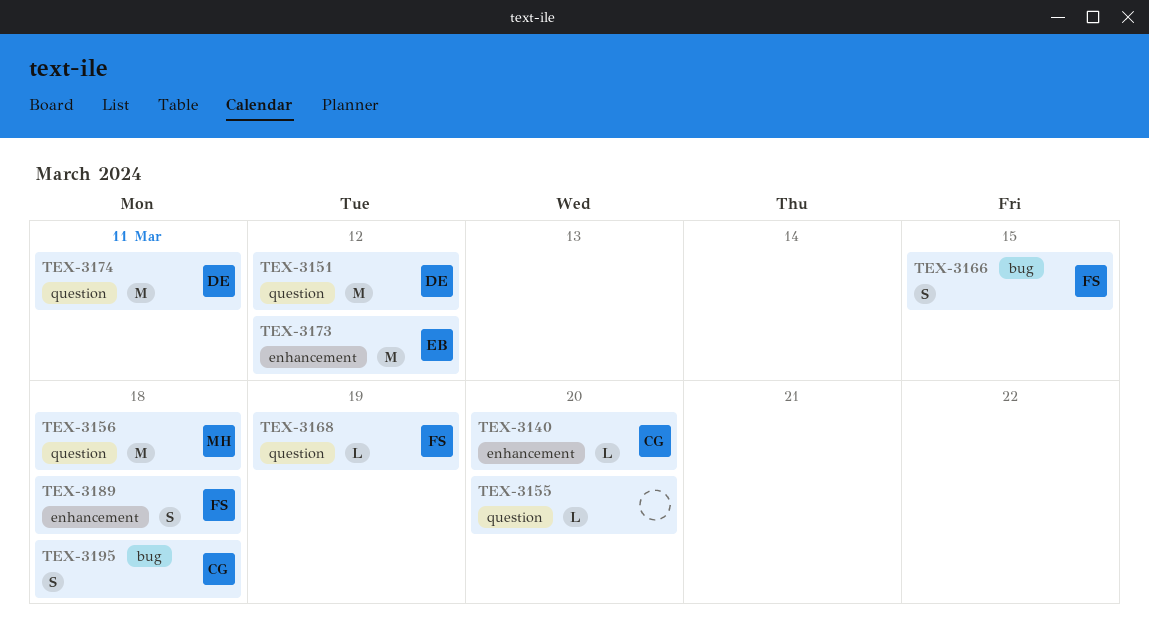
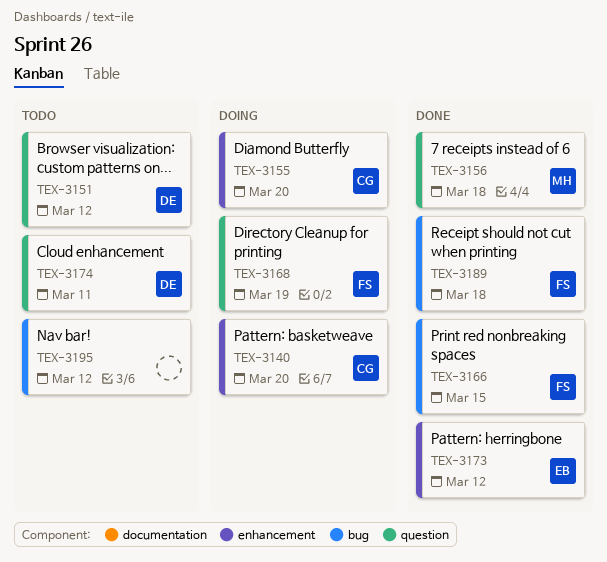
TEX-3155, owner: none -> CG
TEX-3155, label: question -> enhancement
TEX-3189, label: enhancement -> bug
TEX-3195, owner: CG -> none
TEX-3195, due: Mar 18 -> Mar 12

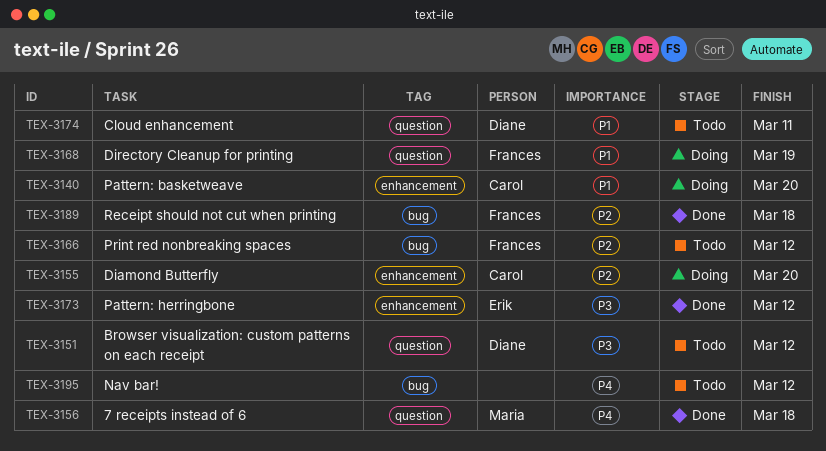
TEX-3166, status: Done -> Todo
TEX-3166, due: Mar 15 -> Mar 12

